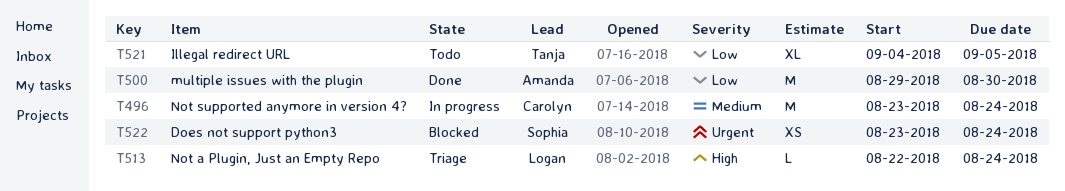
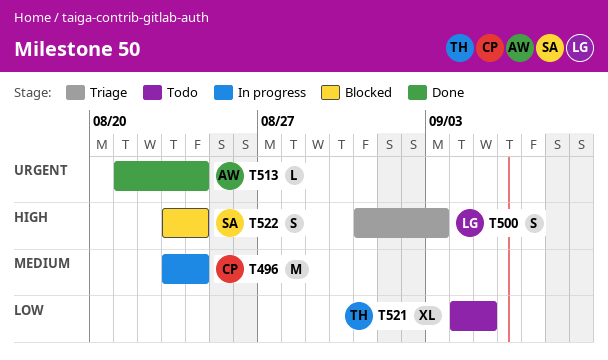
T500, status: Done -> Triage
T500, owner: Amanda -> Logan
T500, priority: Low -> High
T500, estimate: M -> S
T500, start: Aug 29 -> Aug 31
T500, due: Aug 30 -> Sep 3
T513, status: Triage -> Done
T513, owner: Logan -> Amanda
T513, priority: High -> Urgent
T513, start: Aug 22 -> Aug 21
T522, priority: Urgent -> High
T522, estimate: XS -> S

